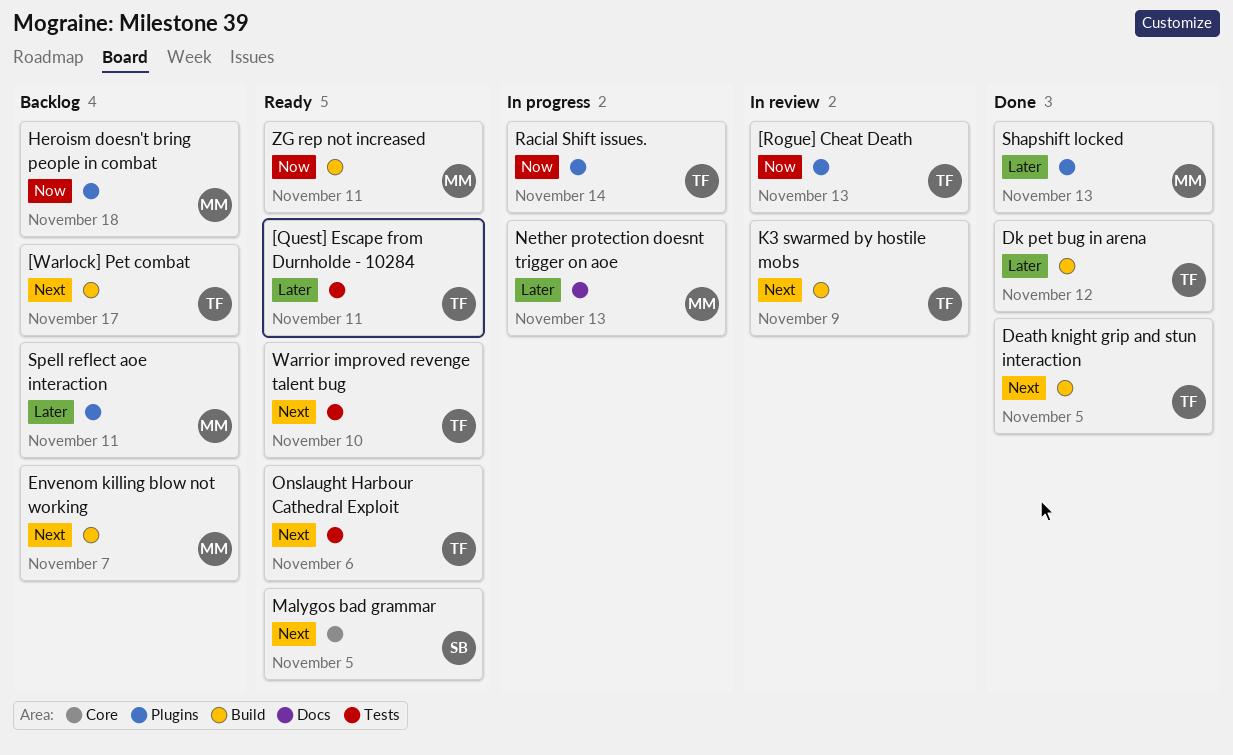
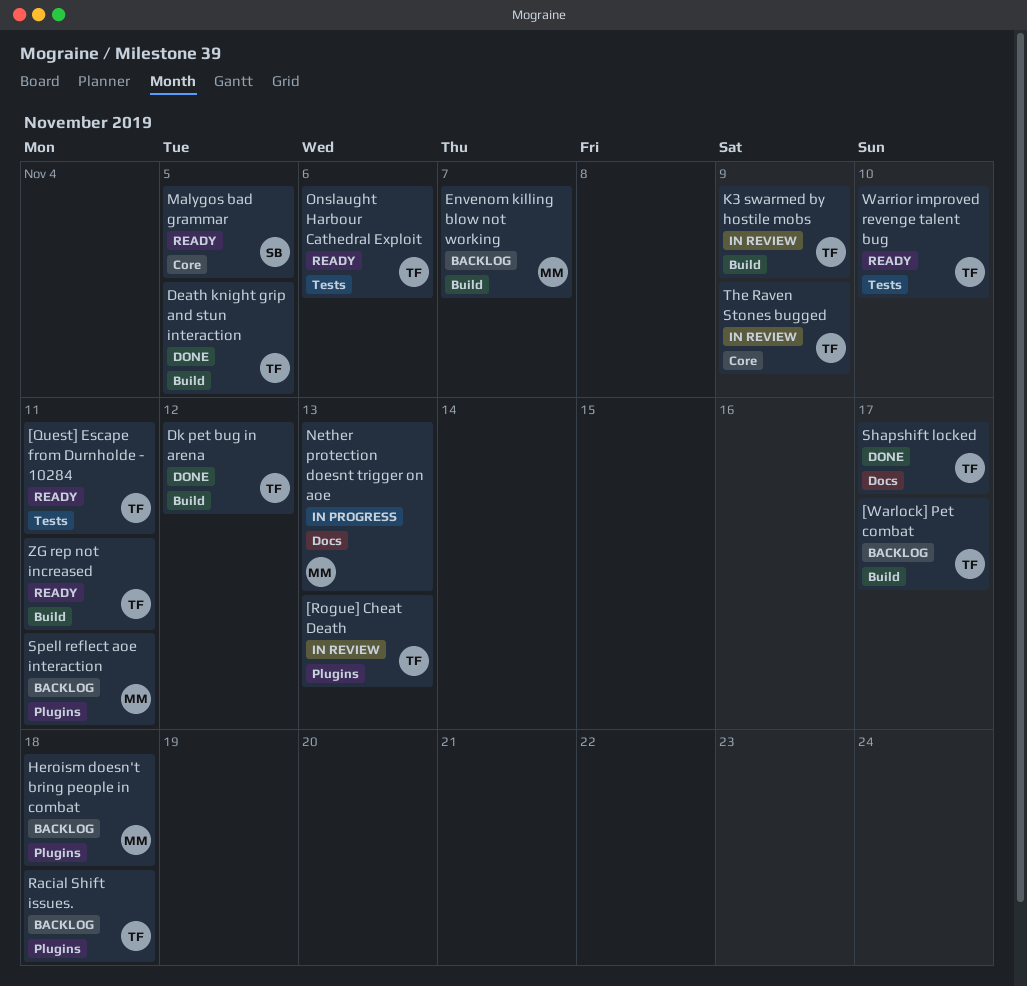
Racial Shift issues., status: In progress -> Backlog
Racial Shift issues., due: Nov 14 -> Nov 18
Shapshift locked, owner: MM -> TF
Shapshift locked, label: Plugins -> Docs
Shapshift locked, due: Nov 13 -> Nov 17
The Raven Stones bugged: none -> present
ZG rep not increased, owner: MM -> TF

